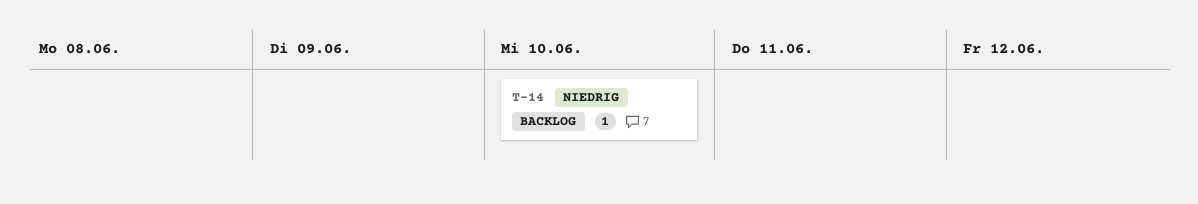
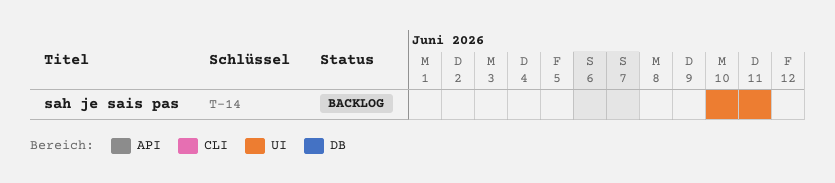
T-14, due: Jun 10 -> Jun 11

